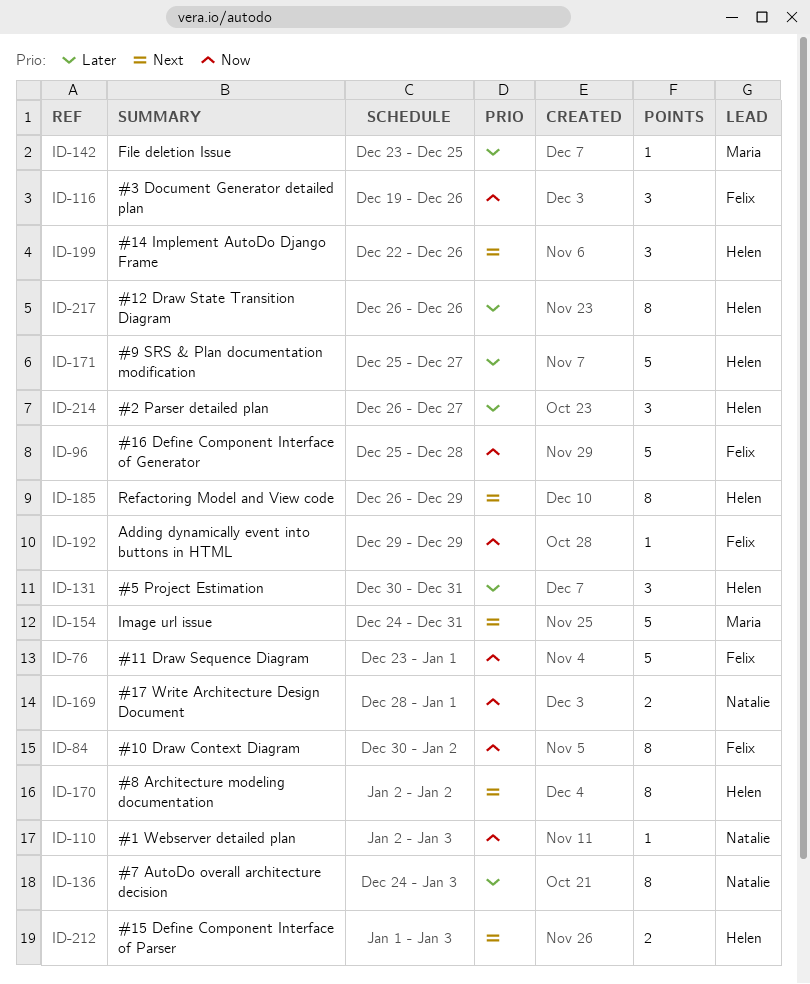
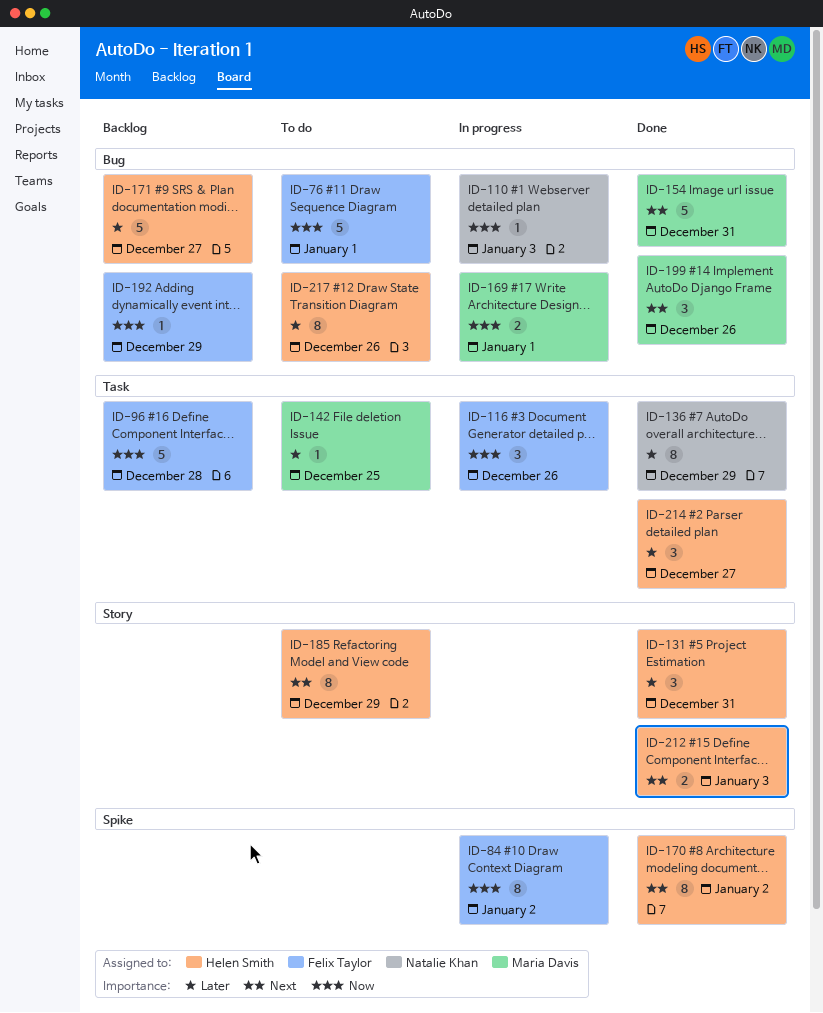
ID-136, due: Jan 3 -> Dec 29
ID-169, owner: Natalie Khan -> Maria Davis
ID-199, owner: Helen Smith -> Maria Davis

